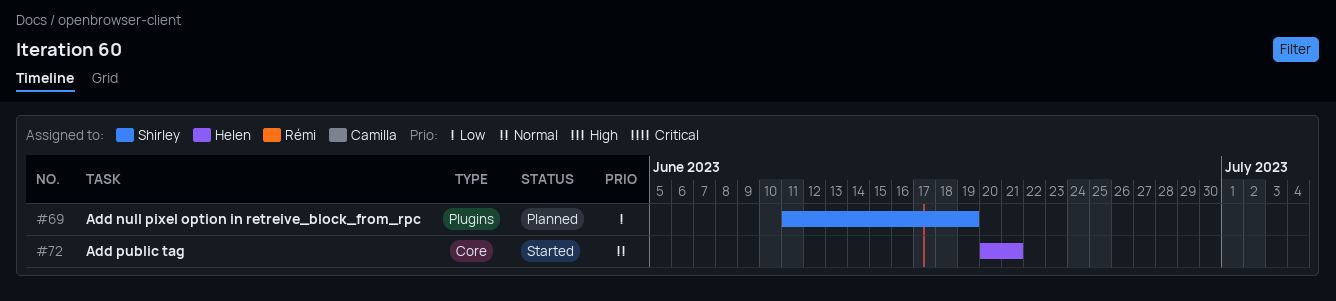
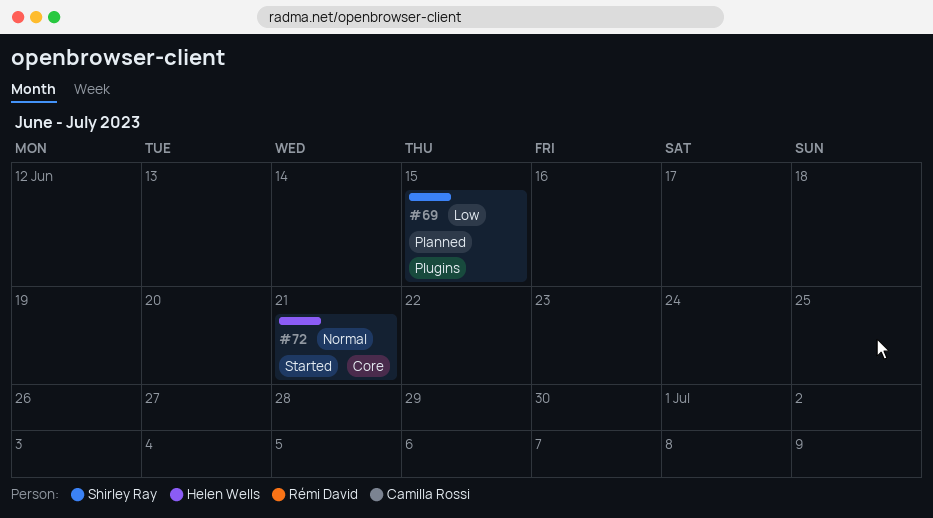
#69, due: Jun 19 -> Jun 15

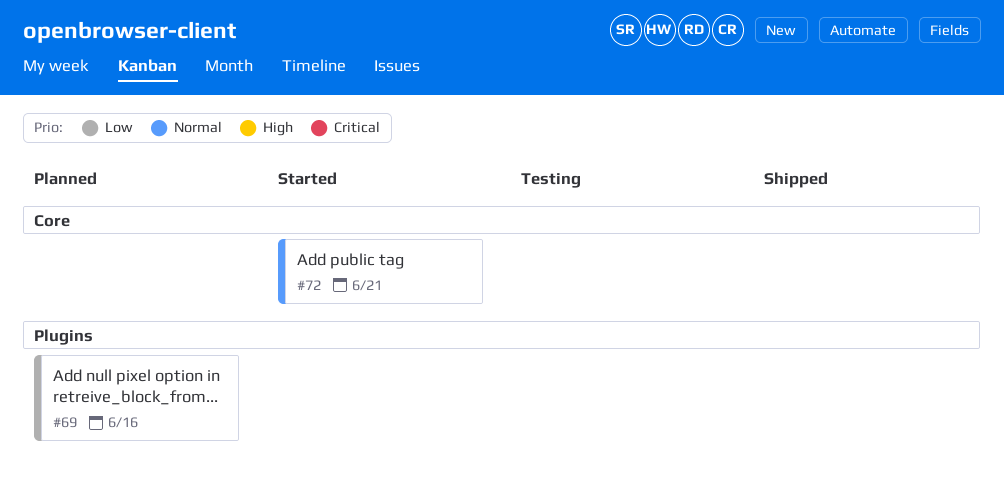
#69, due: Jun 15 -> Jun 16

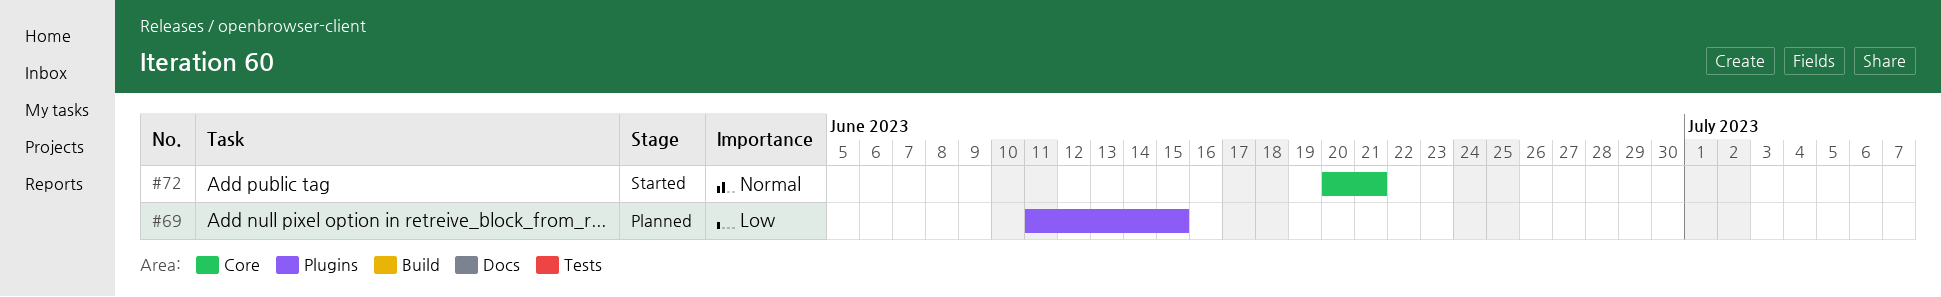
#69, due: Jun 16 -> Jun 15

